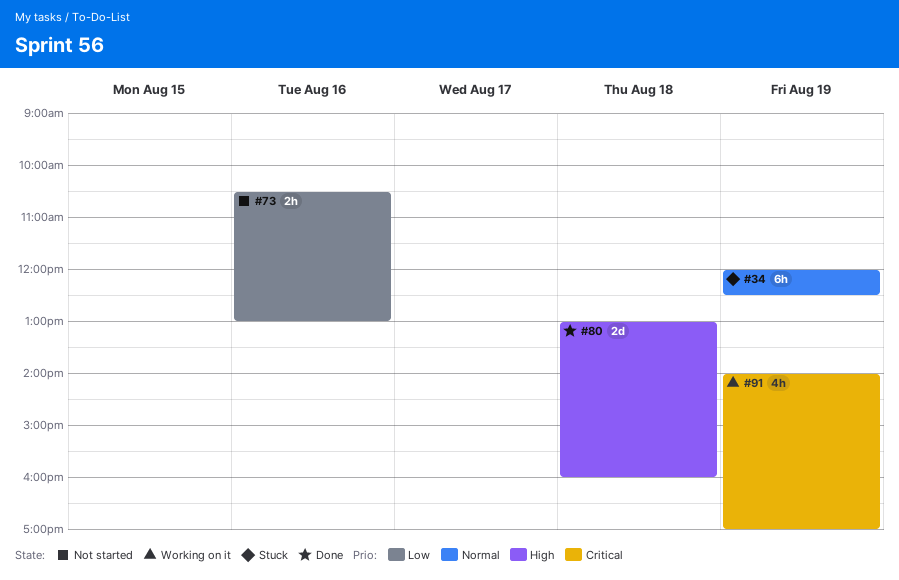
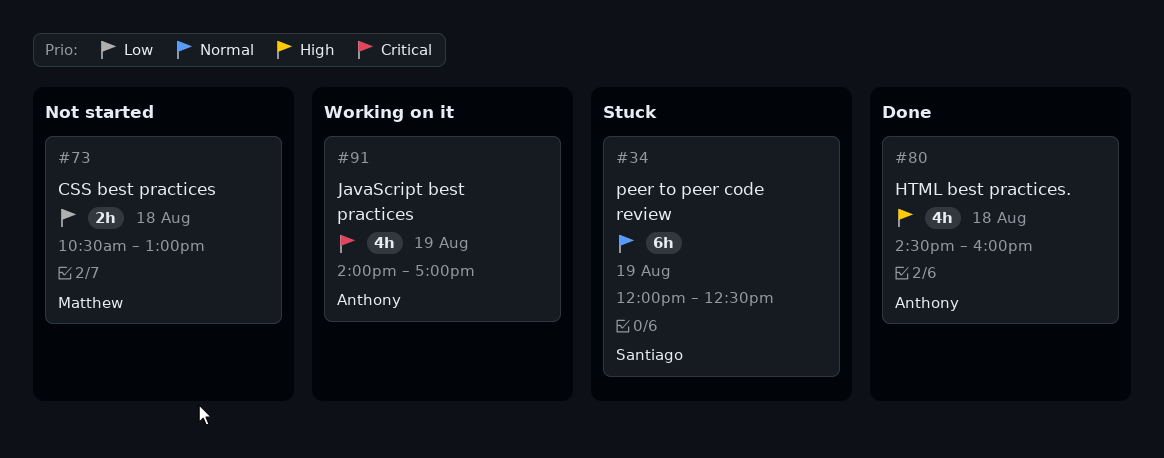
#73, day: Aug 16 -> Aug 18
#80, estimate: 2d -> 4h
#80, begins: 13:00 -> 14:30

